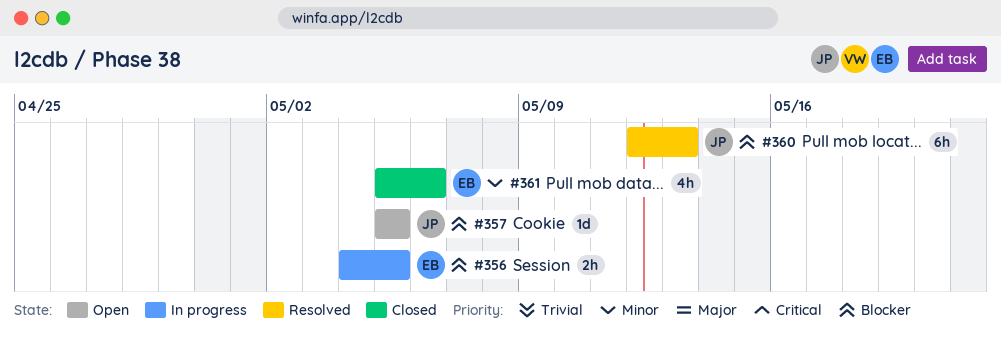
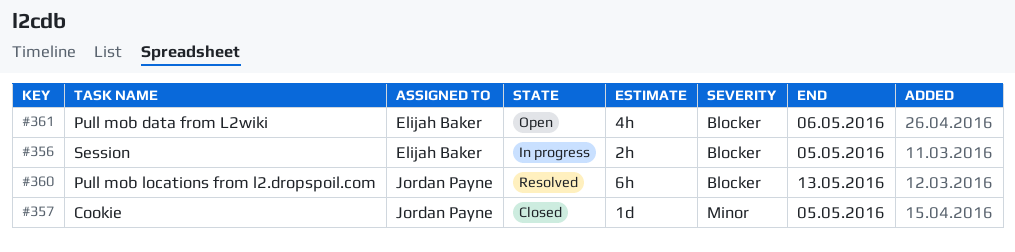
#357, status: Open -> Closed
#357, priority: Blocker -> Minor
#361, status: Closed -> Open
#361, priority: Minor -> Blocker

